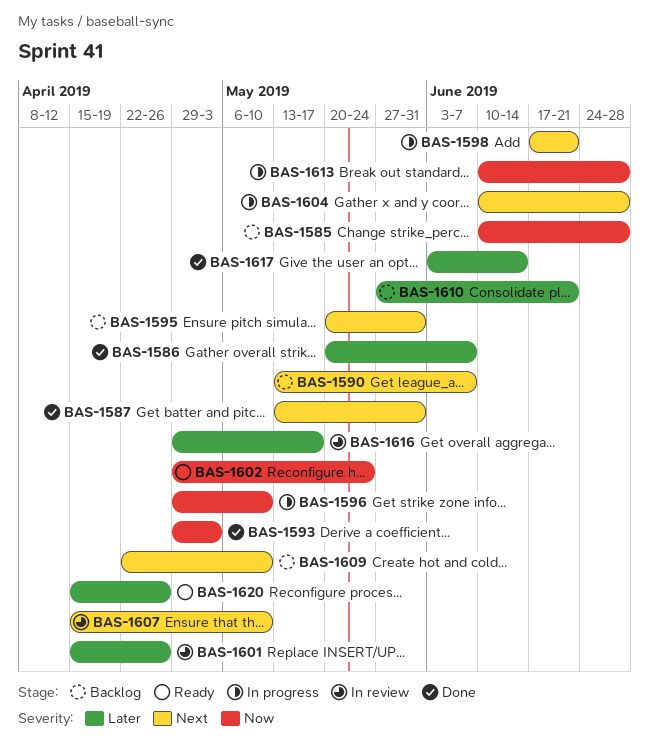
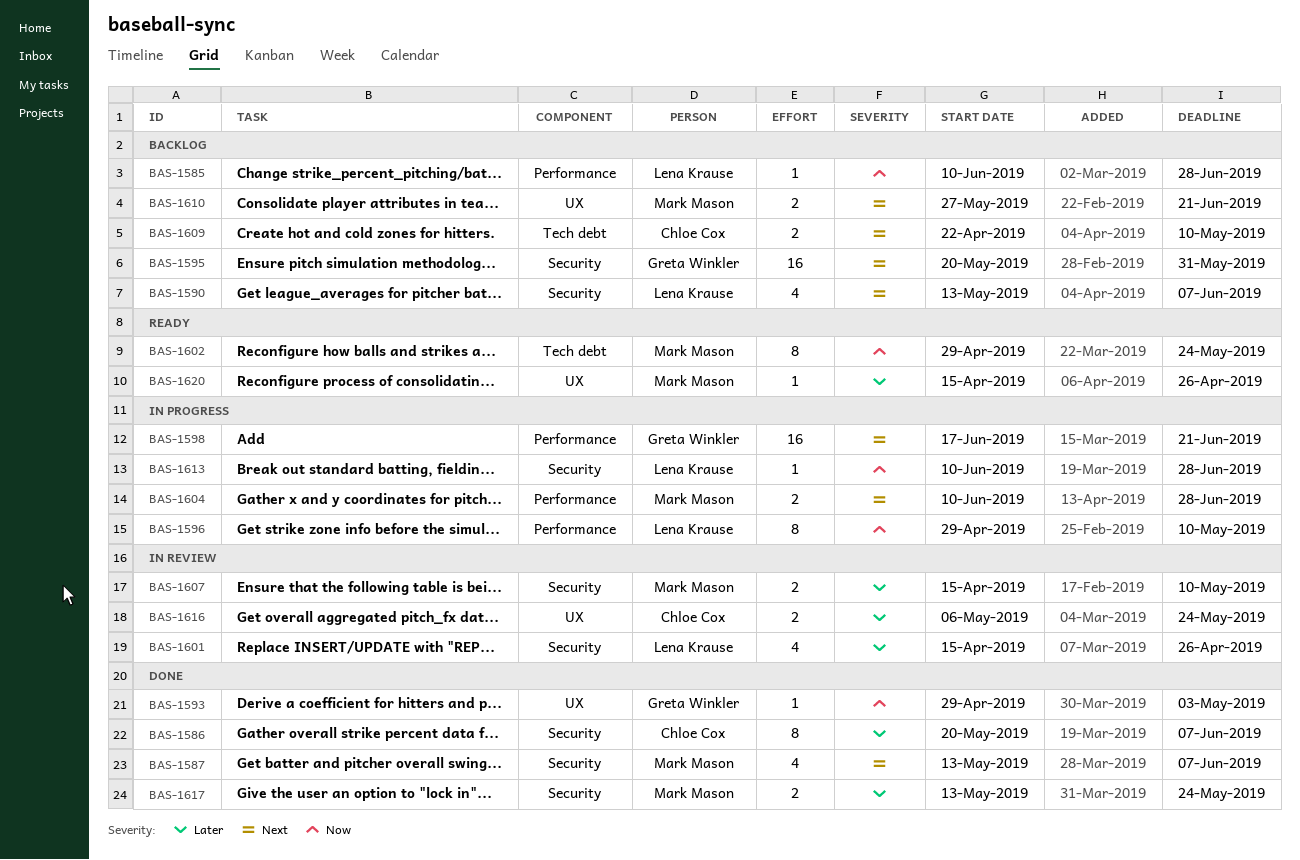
BAS-1587, due: May 31 -> Jun 7
BAS-1607, priority: Next -> Later
BAS-1610, priority: Later -> Next
BAS-1616, start: Apr 29 -> May 6
BAS-1616, due: May 17 -> May 24
BAS-1617, start: Jun 3 -> May 13
BAS-1617, due: Jun 14 -> May 24

